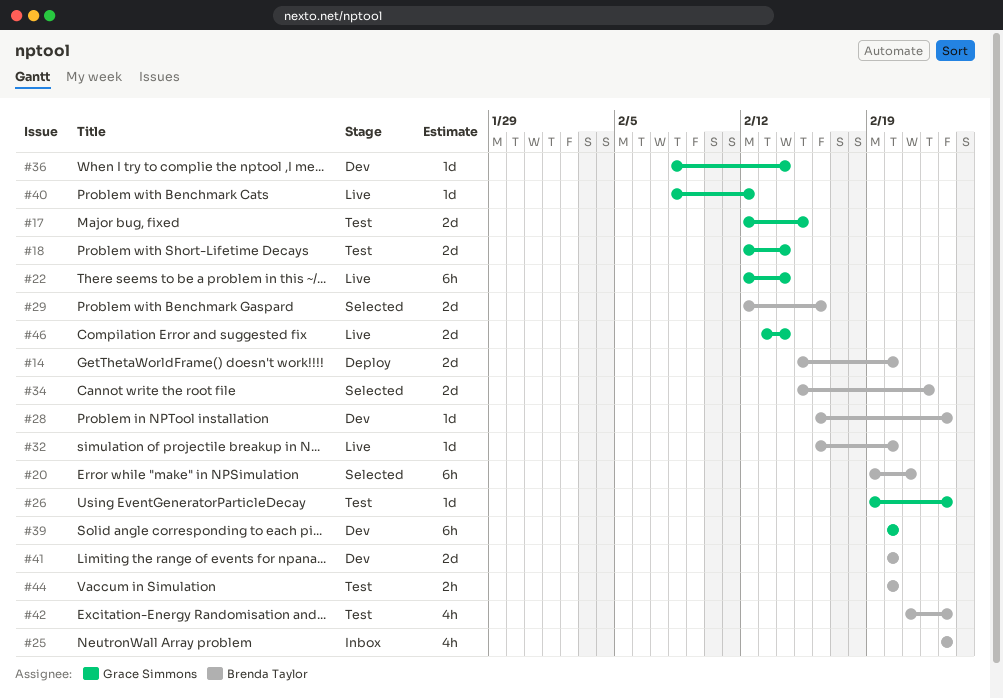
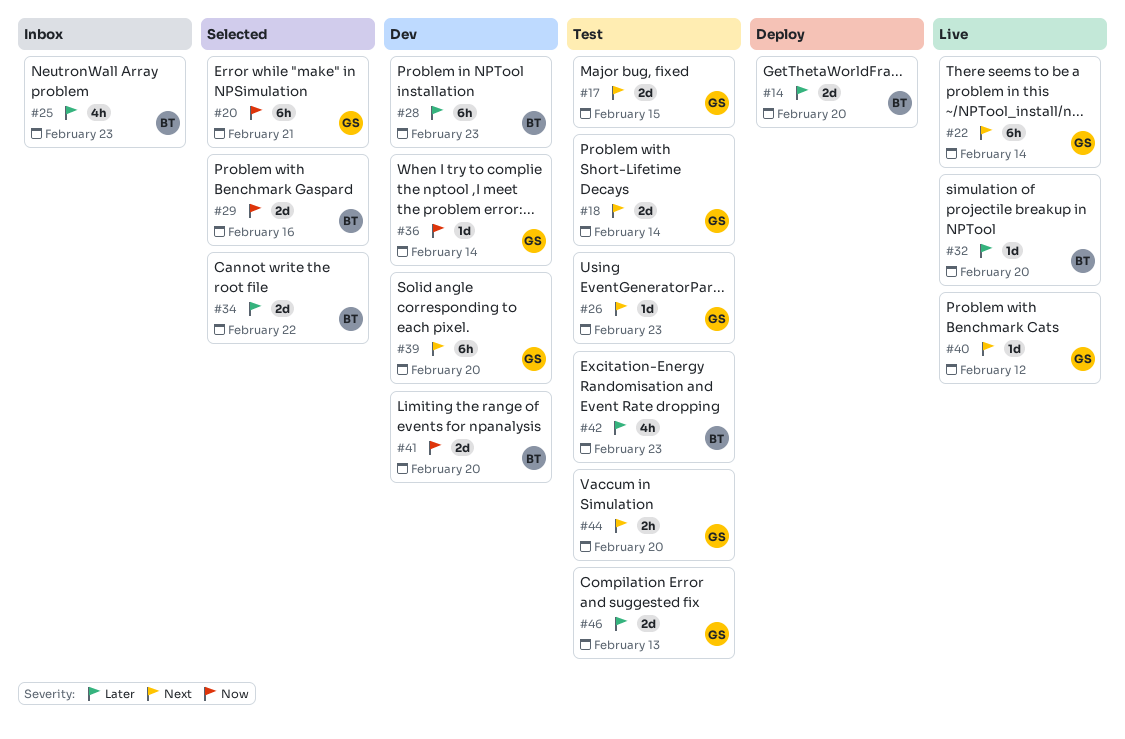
#20, owner: Brenda Taylor -> Grace Simmons
#28, estimate: 1d -> 6h
#44, owner: Brenda Taylor -> Grace Simmons
#46, status: Live -> Test
#46, due: Feb 14 -> Feb 13

